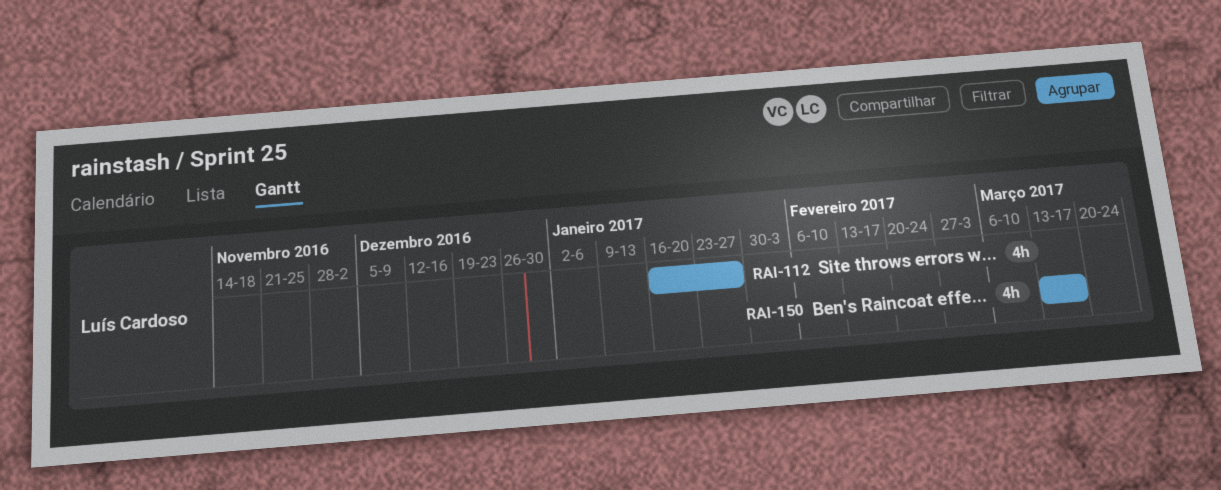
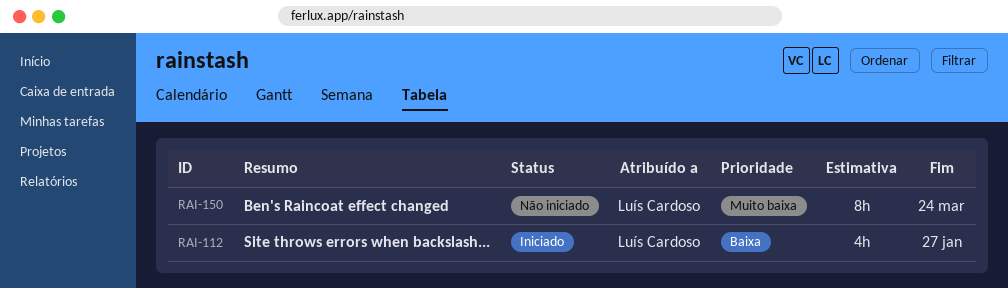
RAI-150, estimate: 4h -> 8h
RAI-150, due: Mar 17 -> Mar 24

